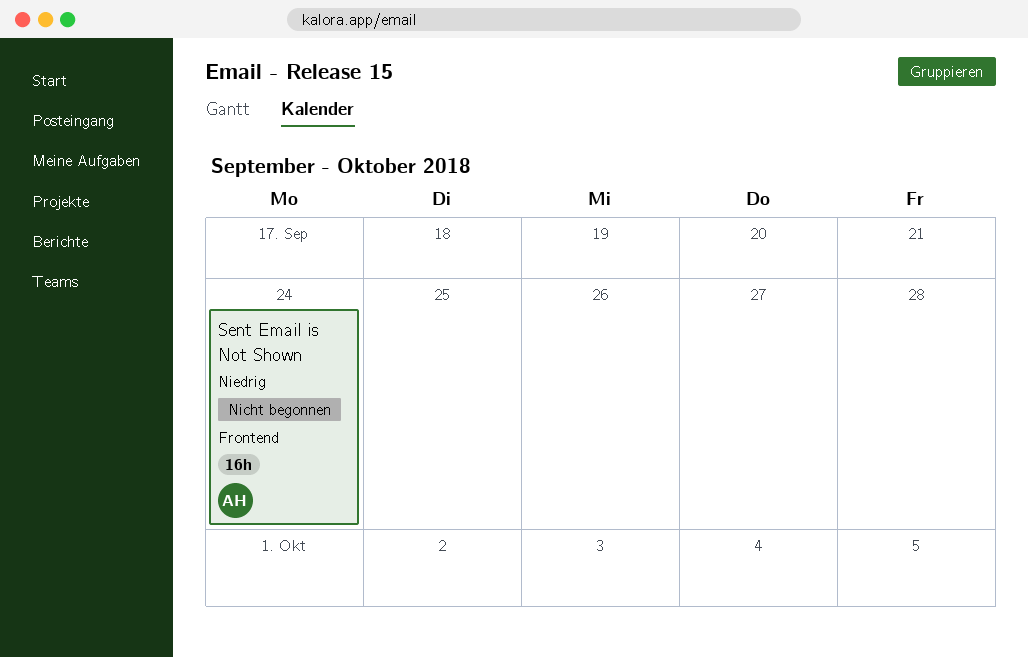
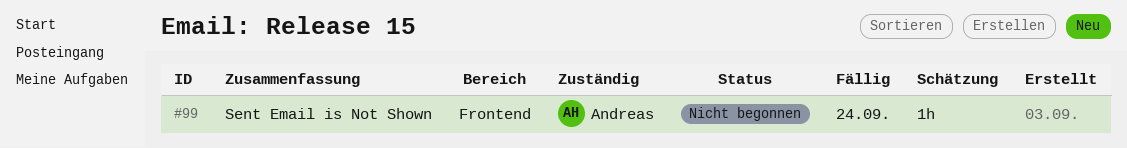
Sent Email is Not Shown, estimate: 16h -> 1h

